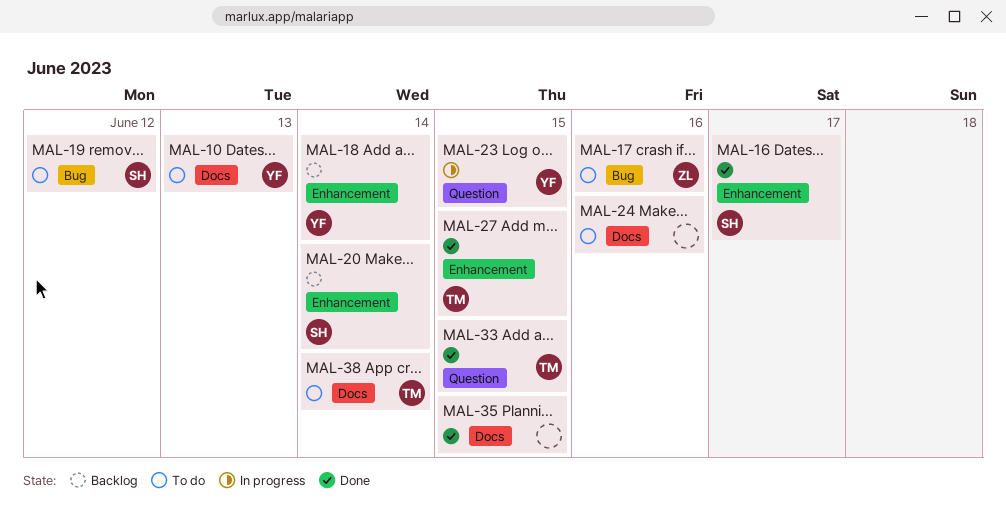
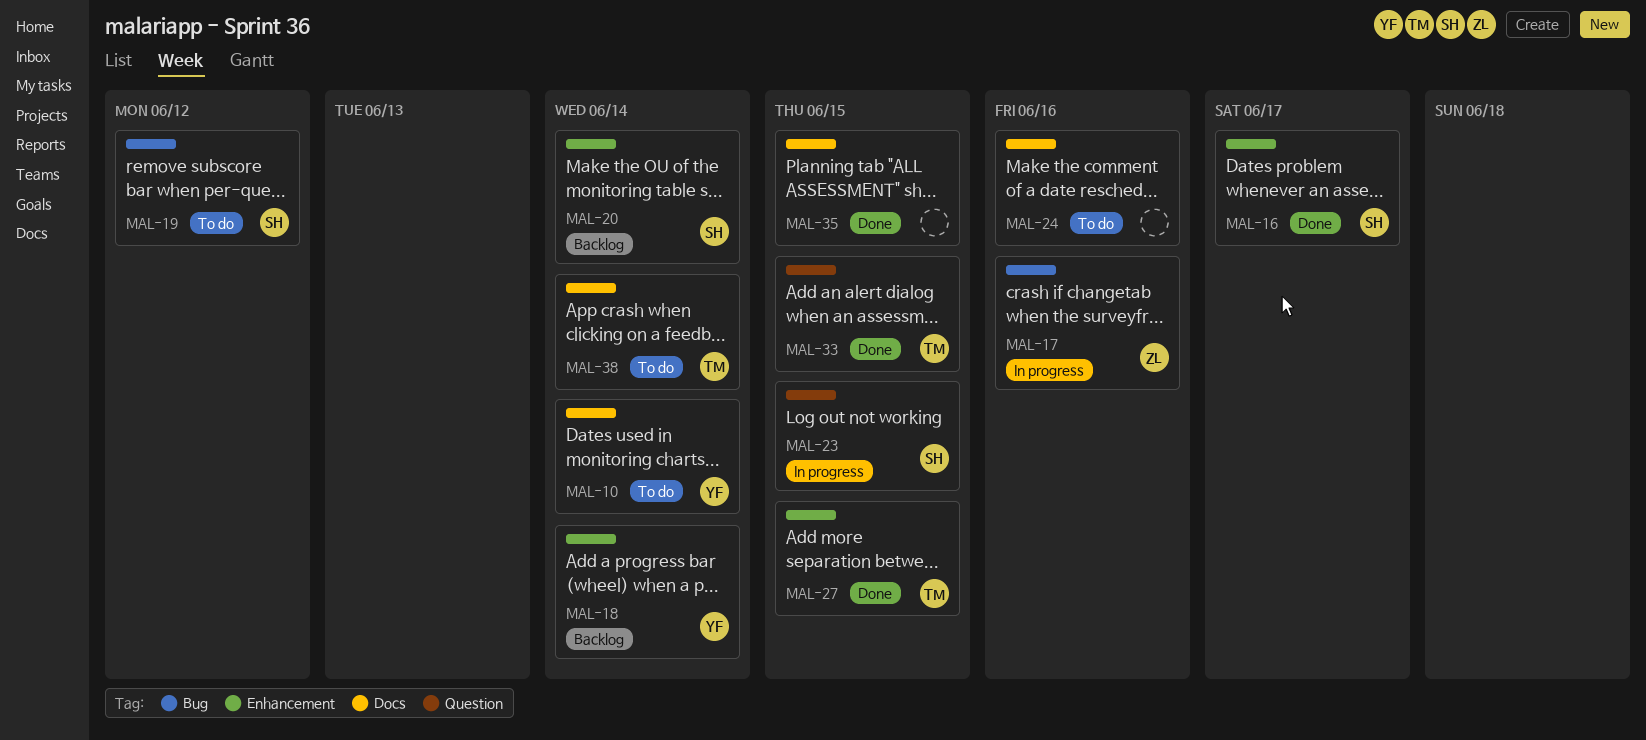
MAL-10, due: Jun 13 -> Jun 14
MAL-17, status: To do -> In progress
MAL-23, owner: YF -> SH

